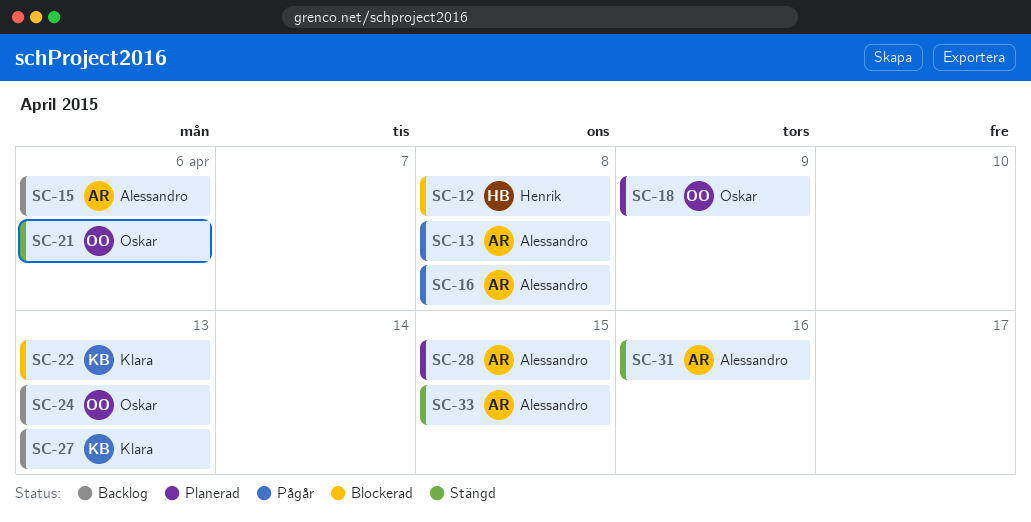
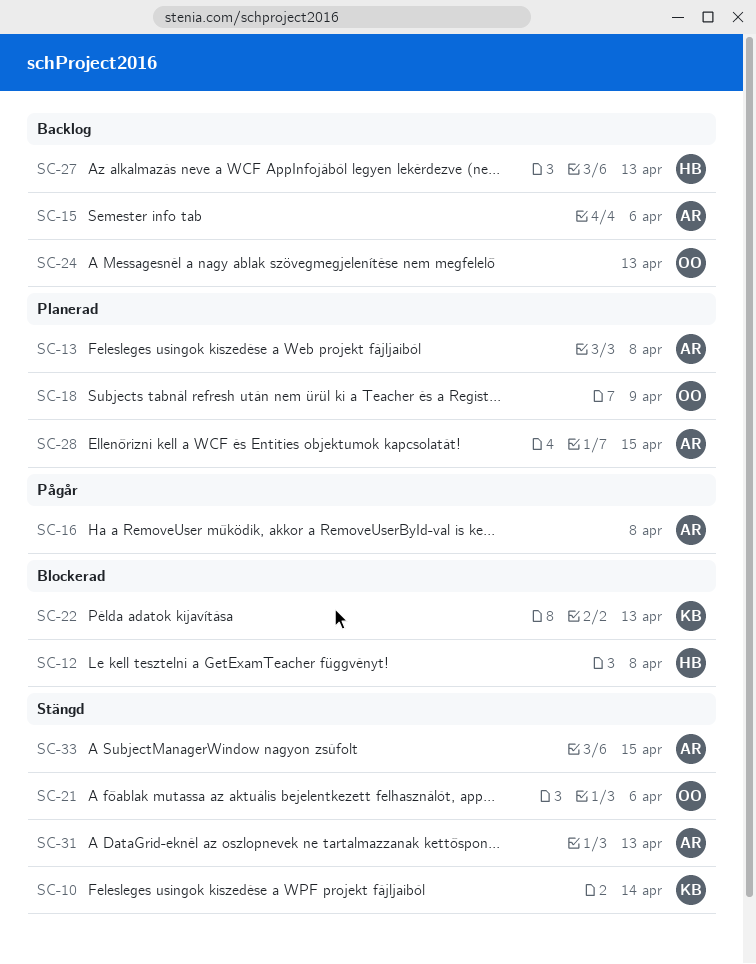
SC-10: none -> present
SC-13, status: Pågår -> Planerad
SC-27, owner: Klara -> Henrik
SC-31, due: Apr 16 -> Apr 13

